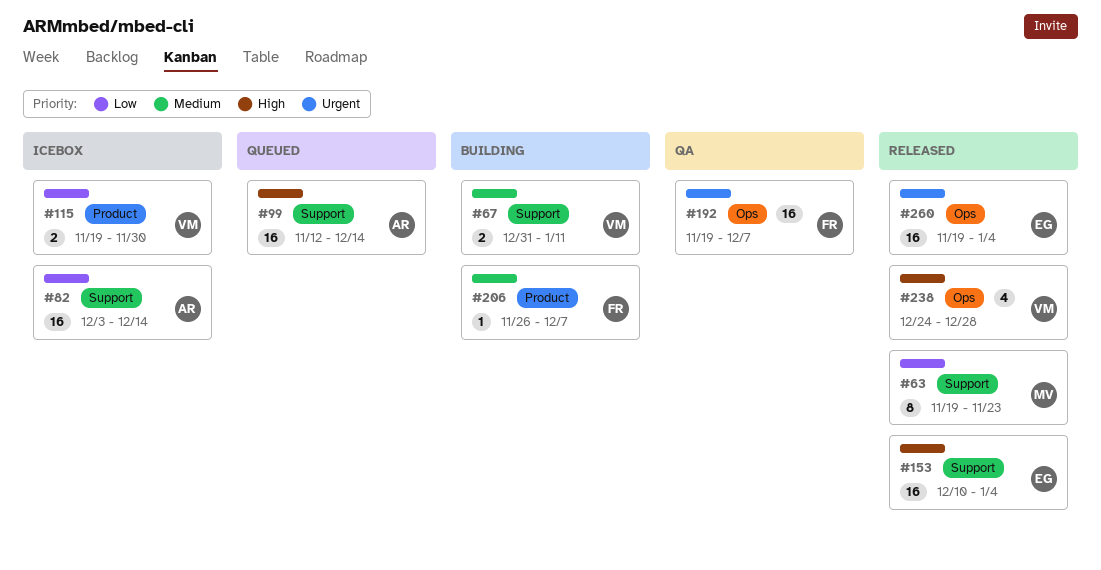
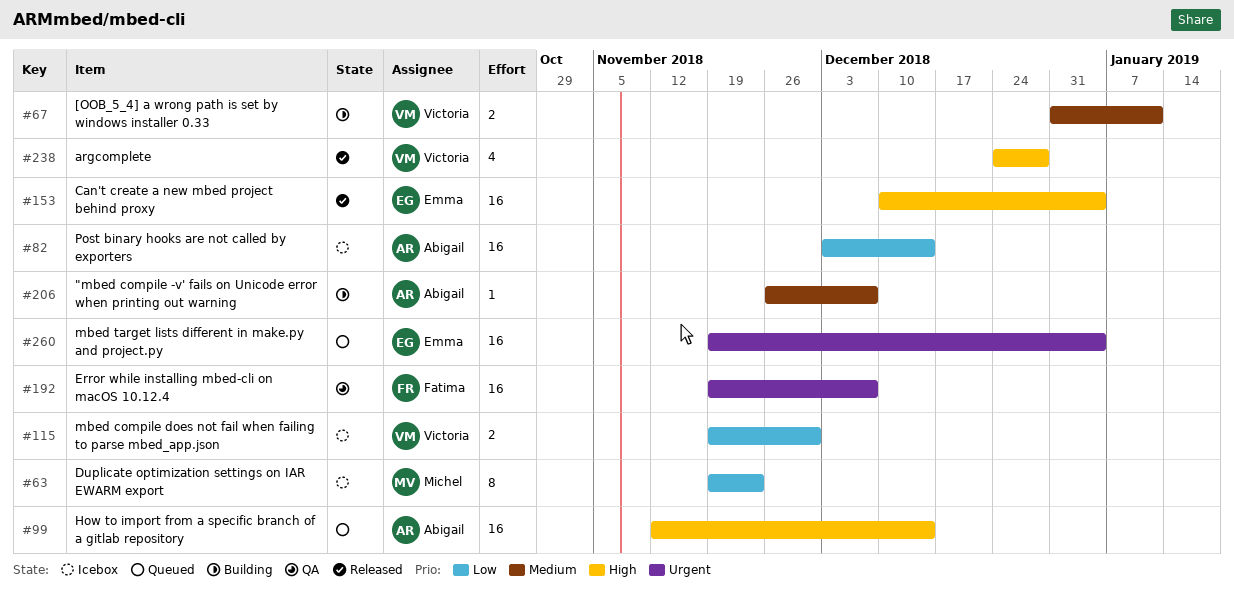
#63, status: Released -> Icebox
#206, owner: Fatima -> Abigail
#260, status: Released -> Queued

